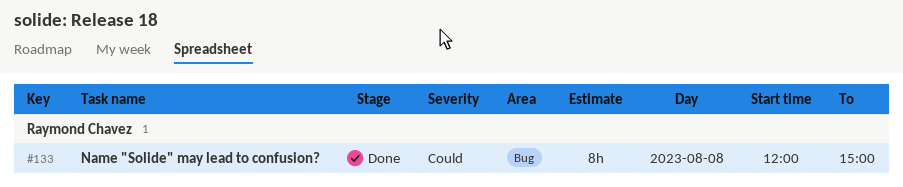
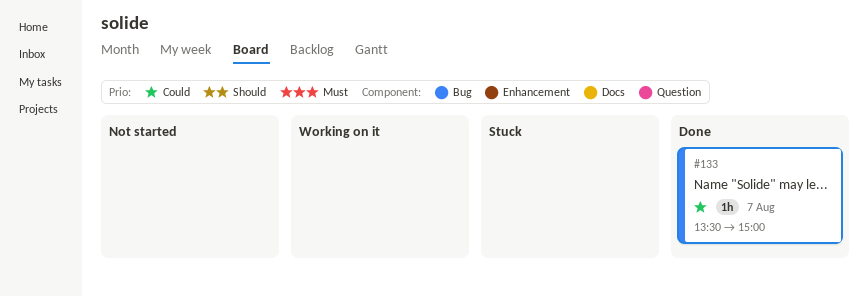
#133, estimate: 8h -> 1h
#133, day: Aug 8 -> Aug 7
#133, begins: 12:00 -> 13:30

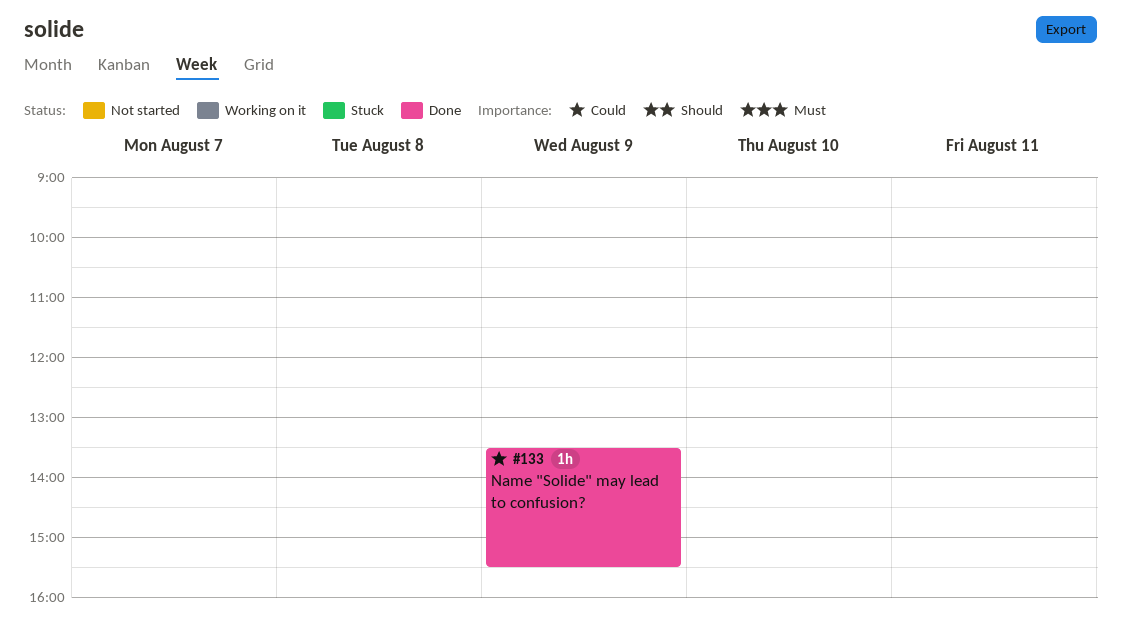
#133, day: Aug 7 -> Aug 9
#133, ends: 15:00 -> 15:30

